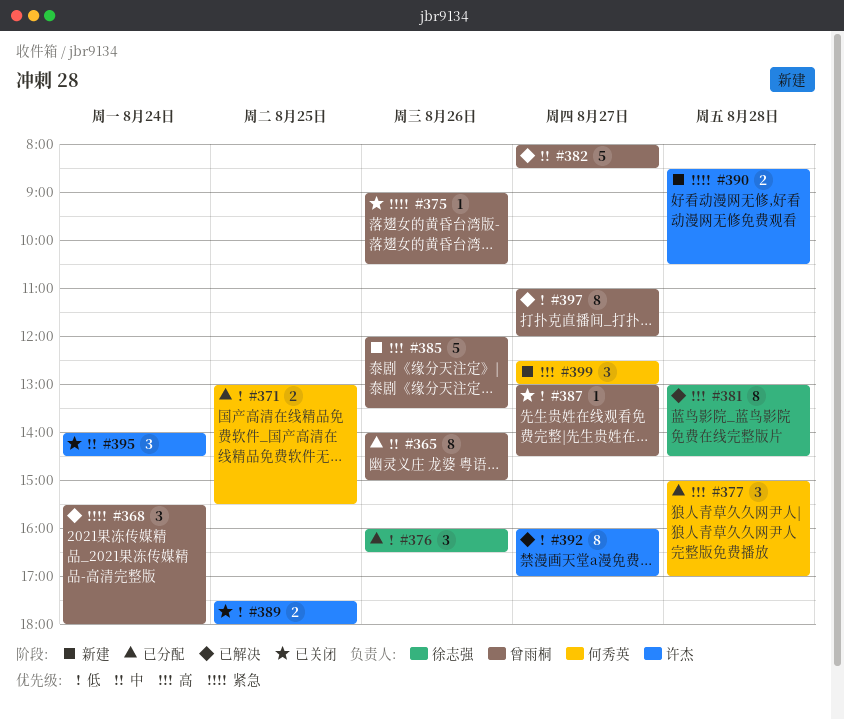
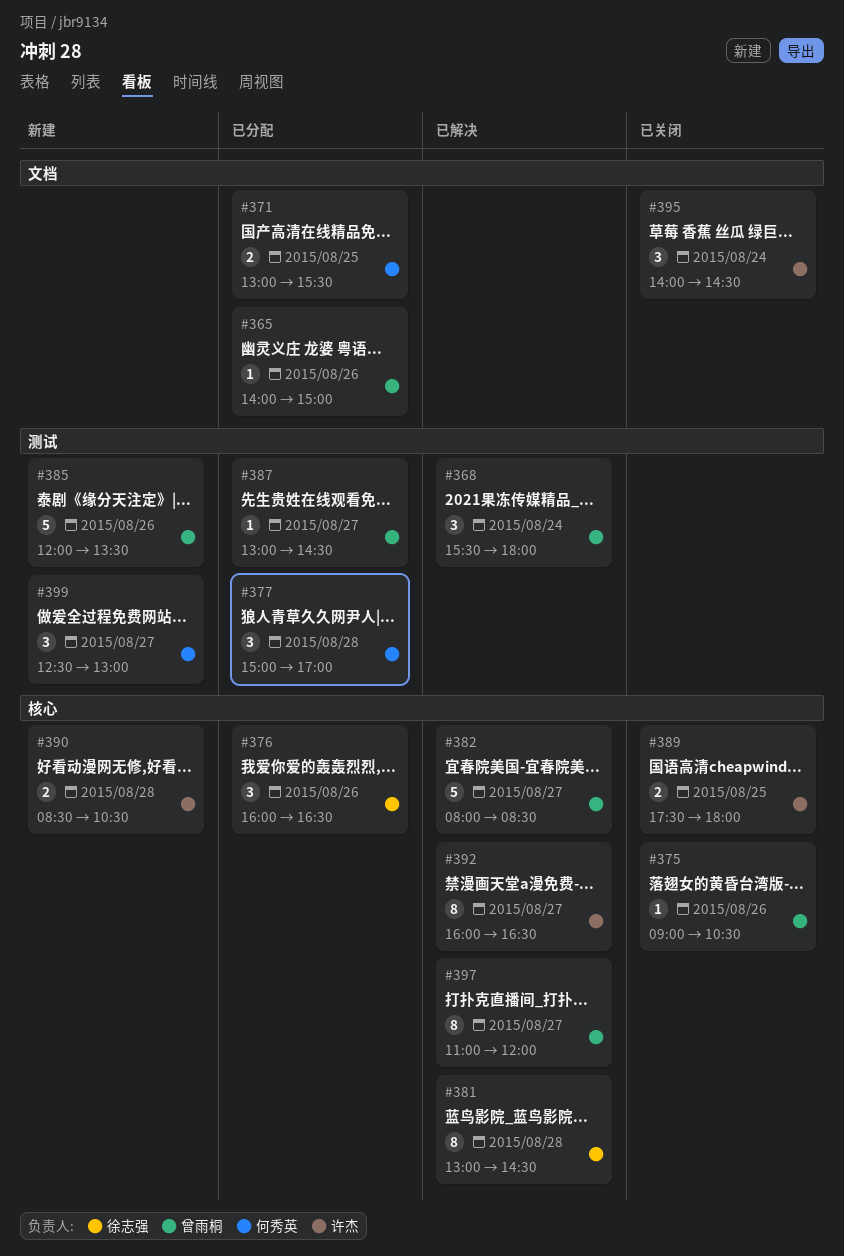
#365, estimate: 8 -> 1
#387, status: 已关闭 -> 已分配
#392, ends: 17:00 -> 16:30

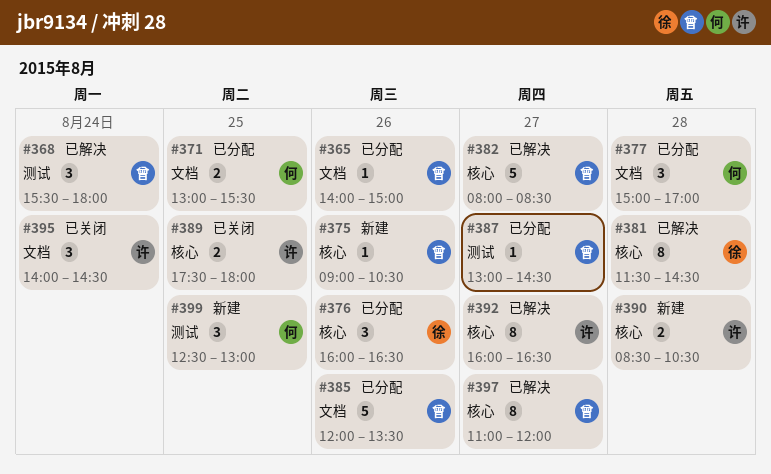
#375, status: 已关闭 -> 新建
#377, label: 测试 -> 文档
#381, begins: 13:00 -> 11:30
#385, status: 新建 -> 已分配
#385, label: 测试 -> 文档
#399, day: Aug 27 -> Aug 25

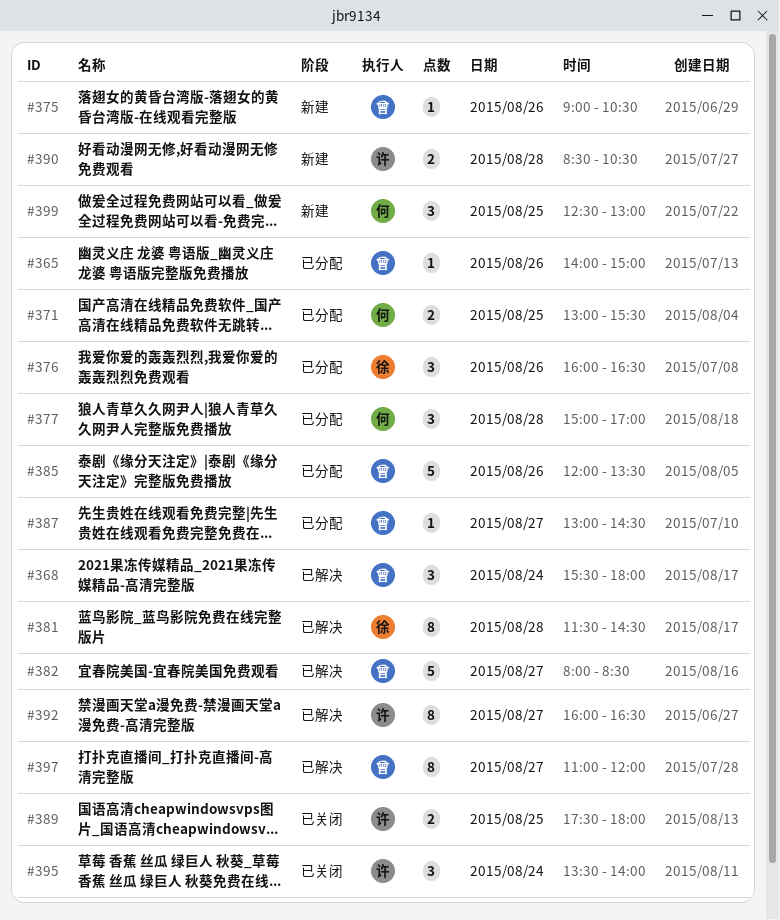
#395, begins: 14:00 -> 13:30
#395, ends: 14:30 -> 14:00

